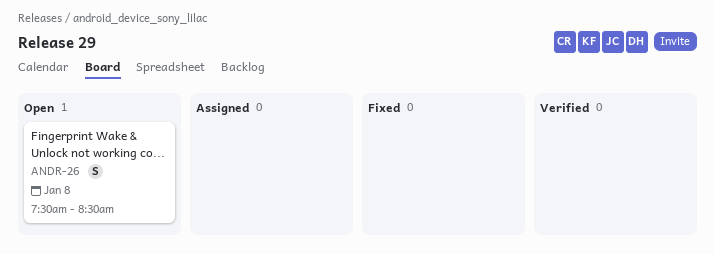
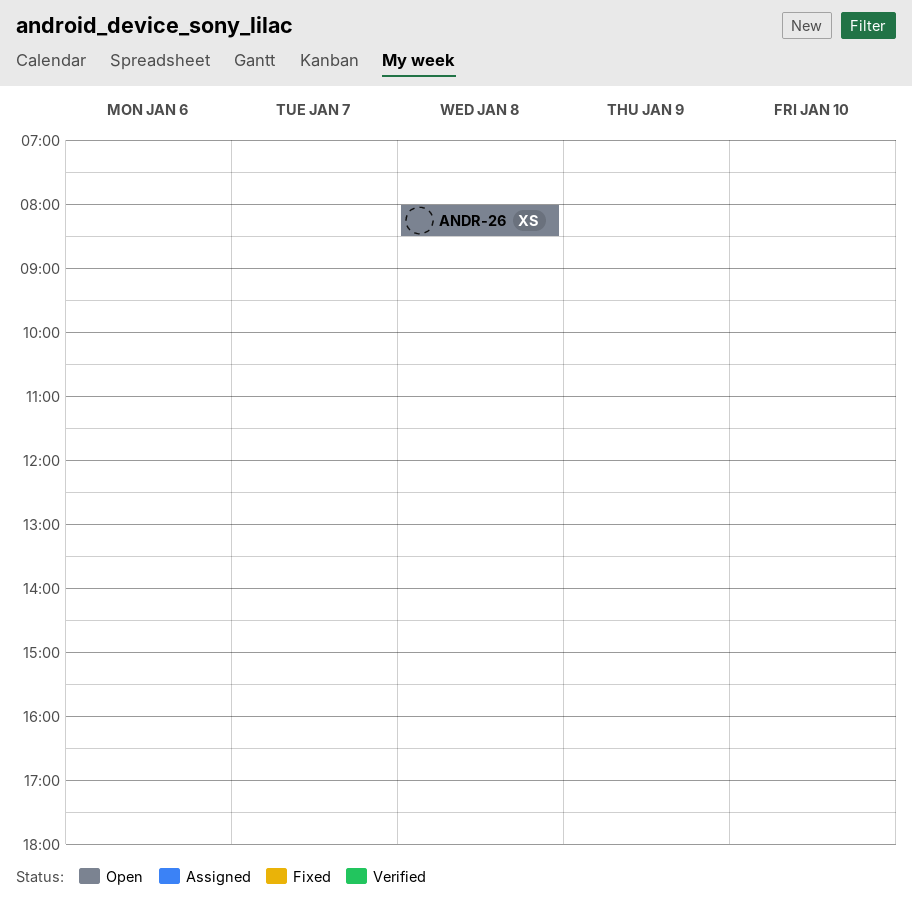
ANDR-26, estimate: S -> XS
ANDR-26, begins: 07:30 -> 08:00

